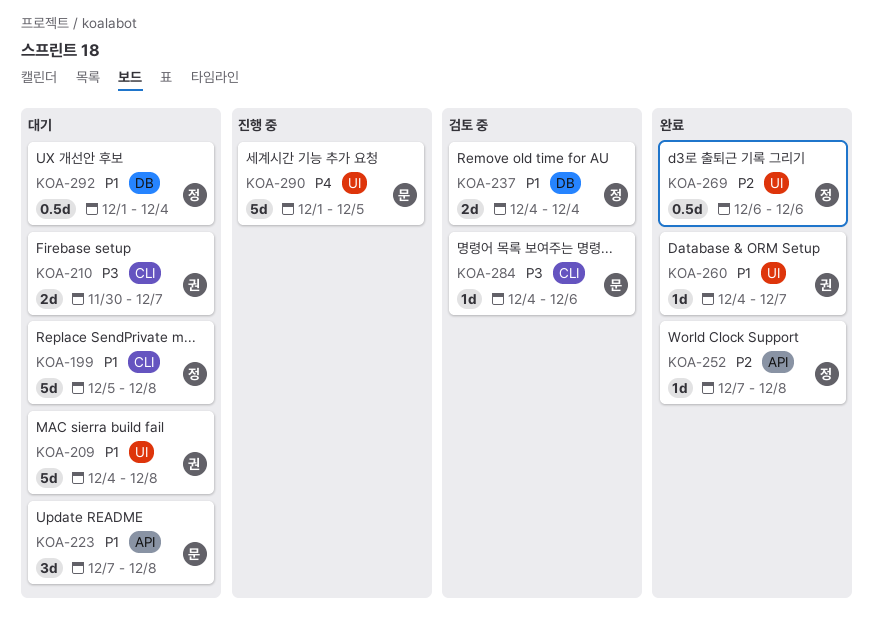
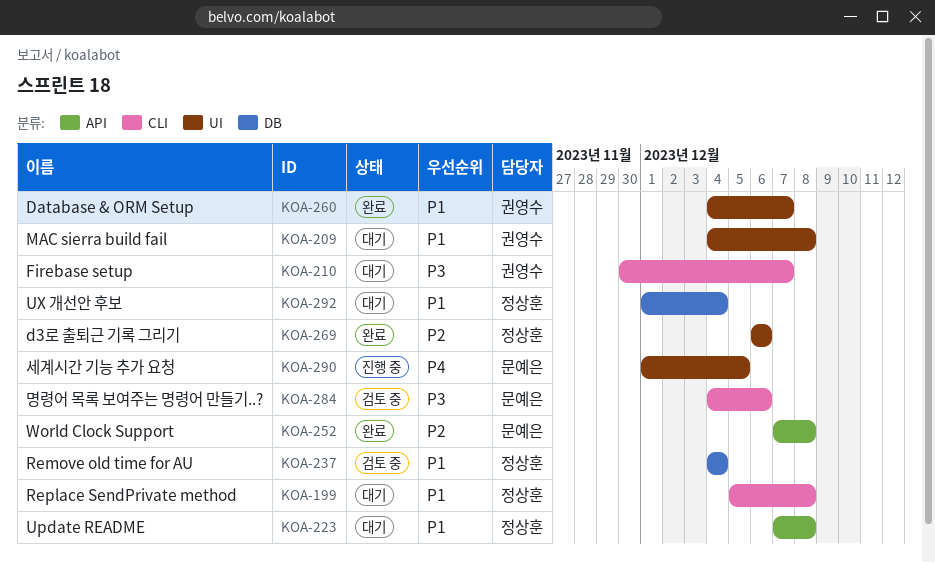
KOA-223, owner: 문예은 -> 정상훈
KOA-252, owner: 정상훈 -> 문예은

